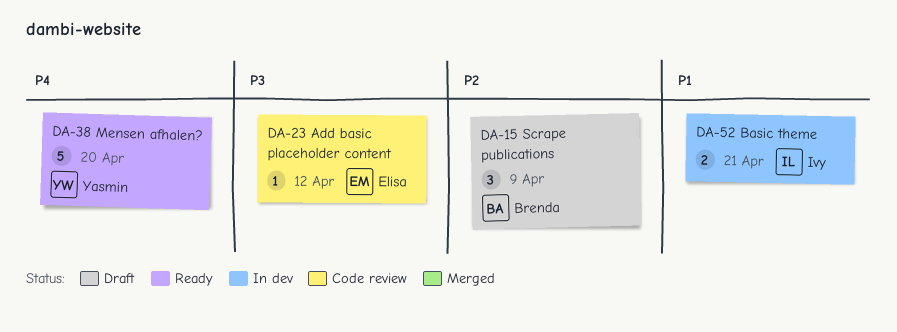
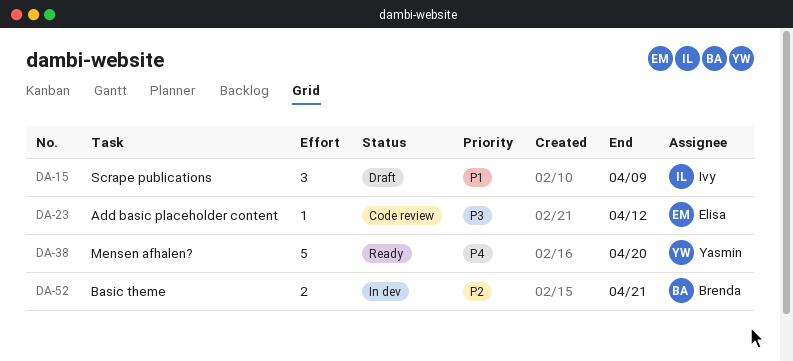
DA-15, owner: Brenda -> Ivy
DA-15, priority: P2 -> P1
DA-52, owner: Ivy -> Brenda
DA-52, priority: P1 -> P2

